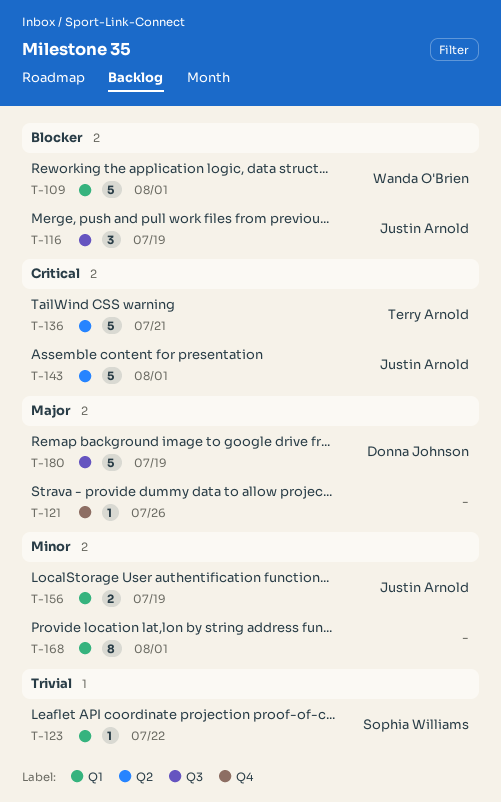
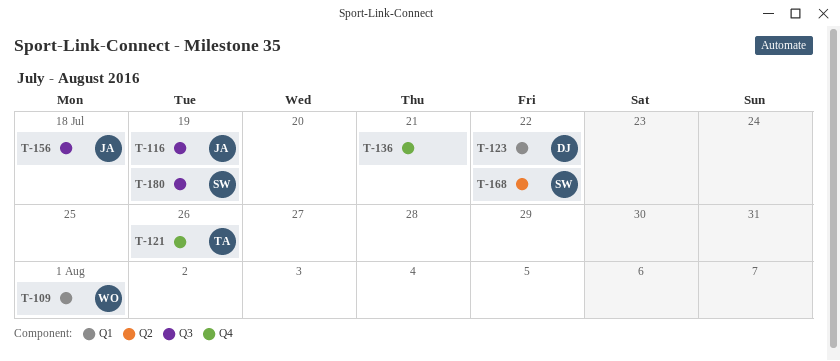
T-121, owner: none -> Terry Arnold
T-123, owner: Sophia Williams -> Donna Johnson
T-136, owner: Terry Arnold -> none
T-136, label: Q2 -> Q4
T-143: present -> none
T-156, label: Q1 -> Q3
T-156, due: Jul 19 -> Jul 18
T-168, owner: none -> Sophia Williams
T-168, label: Q1 -> Q2
T-168, due: Aug 1 -> Jul 22
T-180, owner: Donna Johnson -> Sophia Williams

